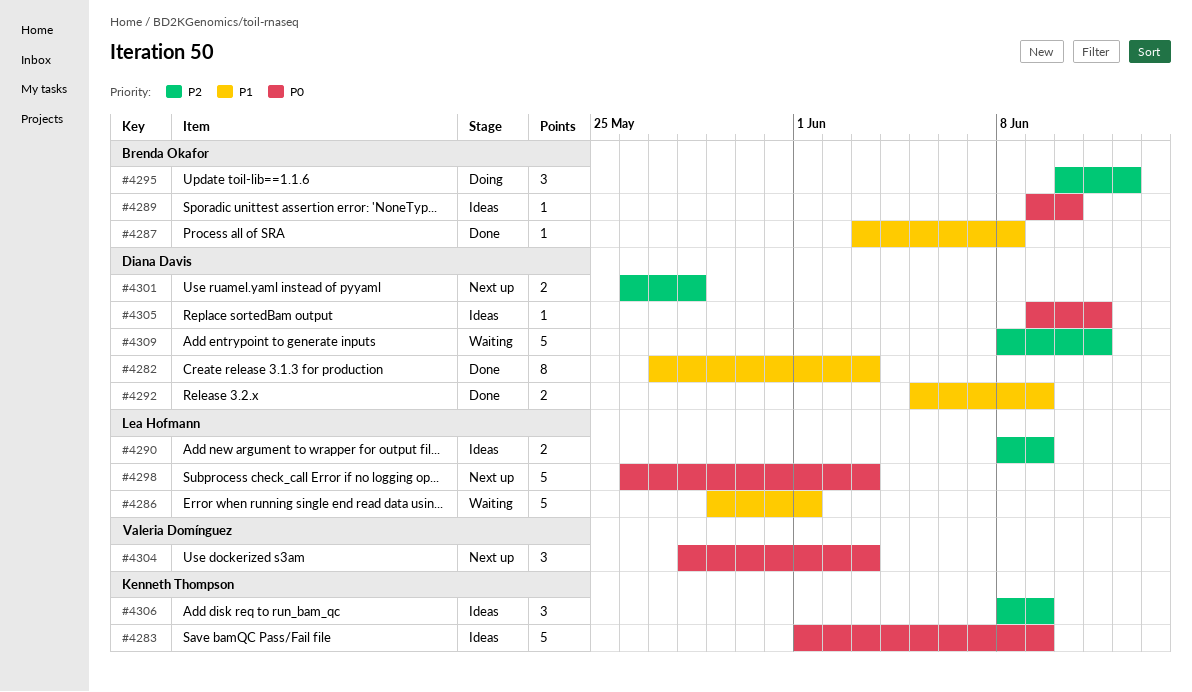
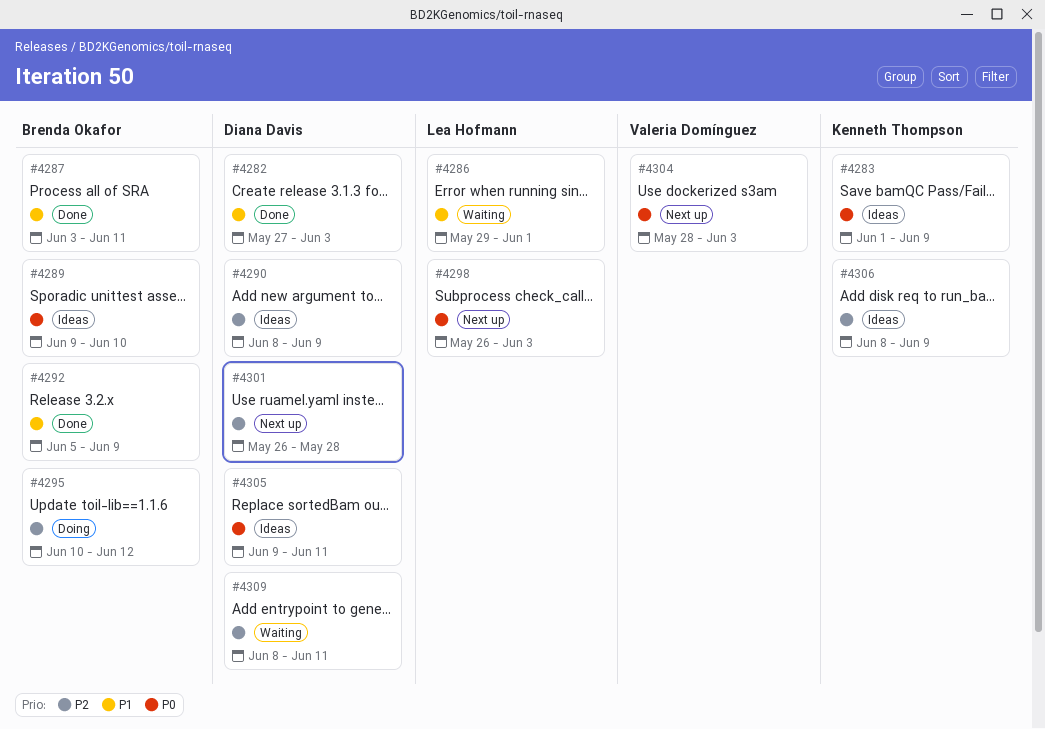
#4287, due: Jun 8 -> Jun 11
#4290, owner: Lea Hofmann -> Diana Davis
#4292, owner: Diana Davis -> Brenda Okafor

